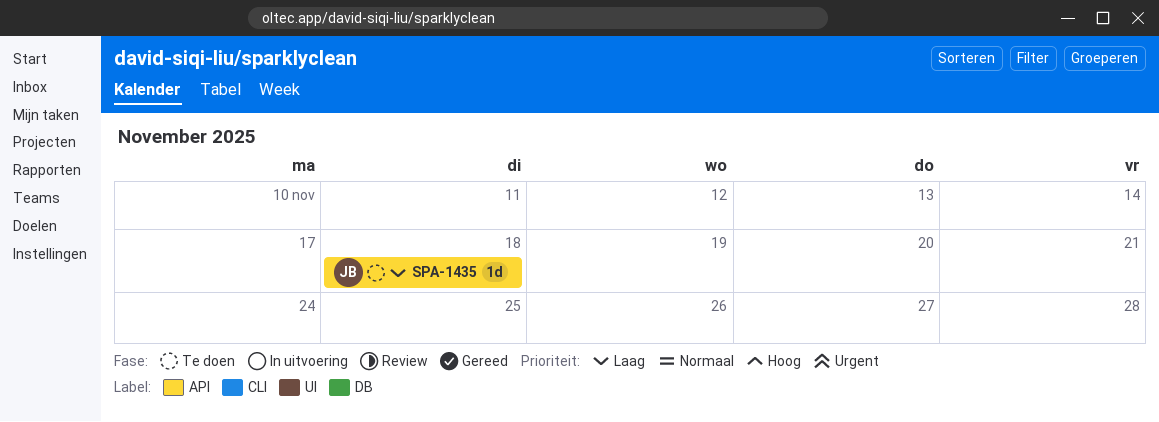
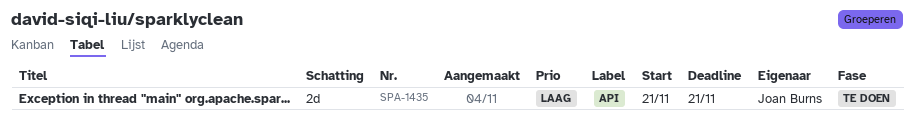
SPA-1435, estimate: 1d -> 2d
SPA-1435, start: Nov 18 -> Nov 21
SPA-1435, due: Nov 18 -> Nov 21

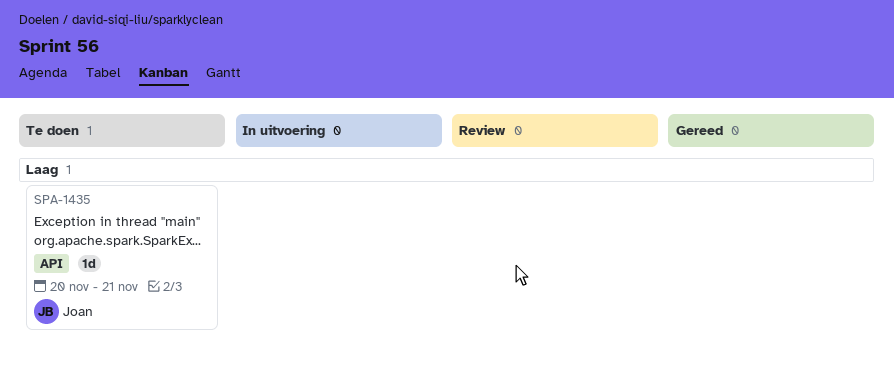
SPA-1435, estimate: 2d -> 1d
SPA-1435, start: Nov 21 -> Nov 20

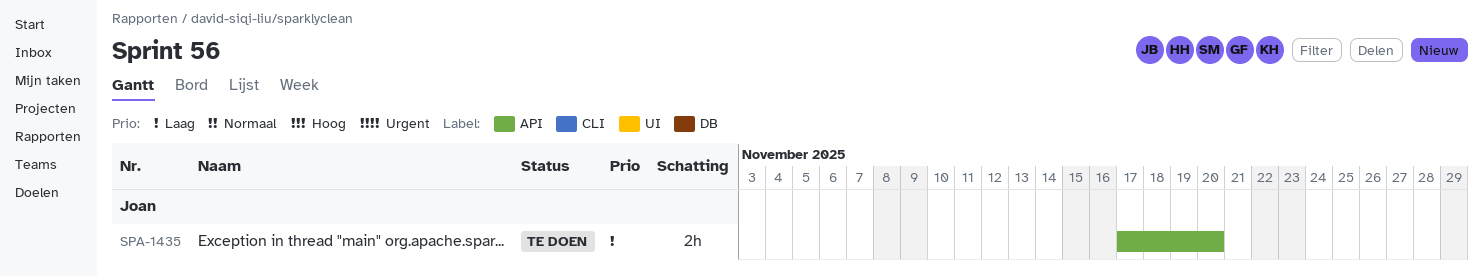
SPA-1435, estimate: 1d -> 2h
SPA-1435, start: Nov 20 -> Nov 17
SPA-1435, due: Nov 21 -> Nov 20

